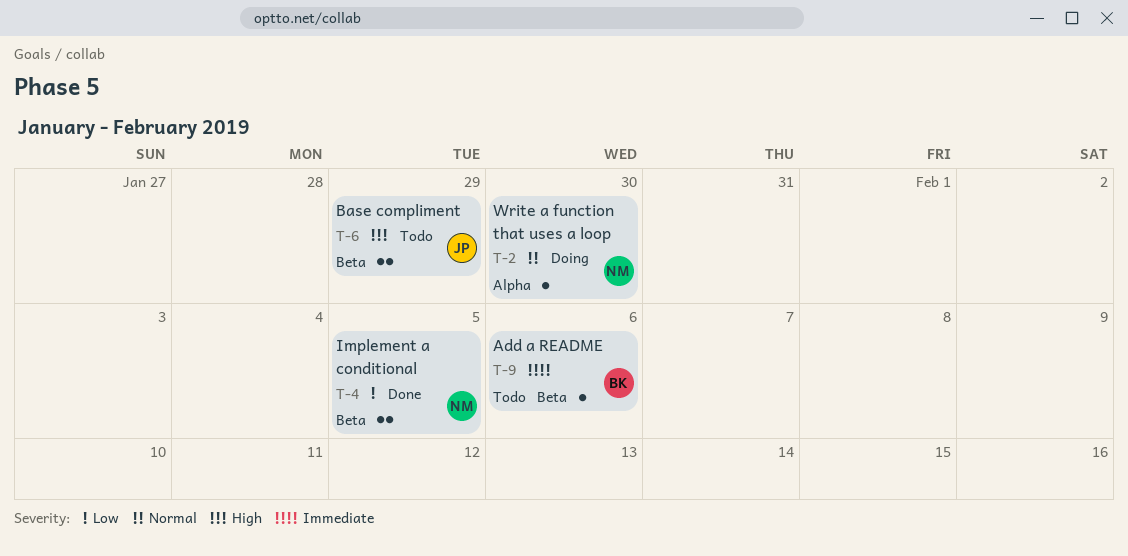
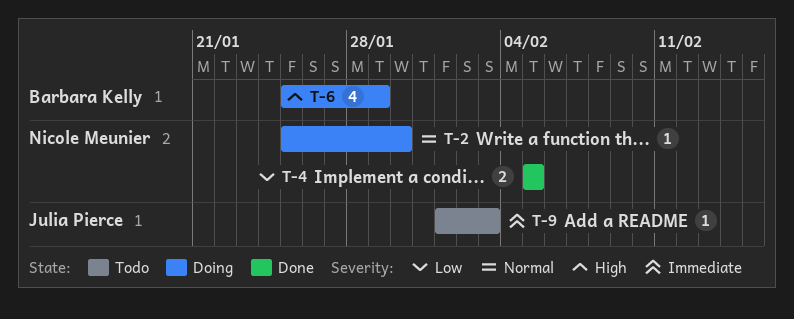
T-6, status: Todo -> Doing
T-6, owner: Julia Pierce -> Barbara Kelly
T-6, estimate: 2 -> 4
T-9, owner: Barbara Kelly -> Julia Pierce
T-9, due: Feb 6 -> Feb 3

